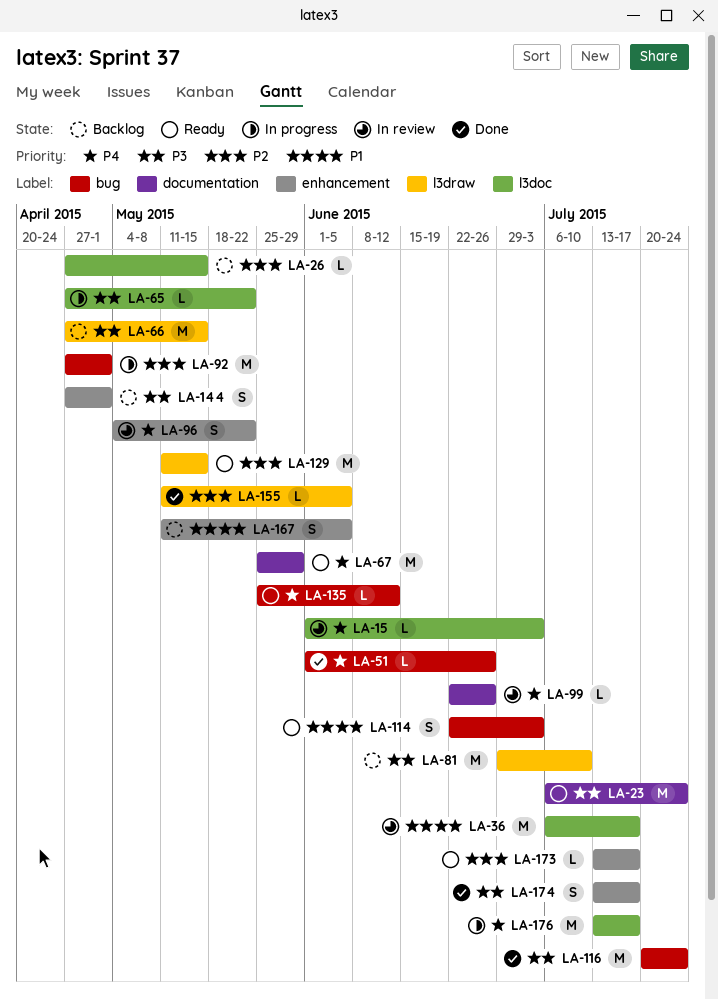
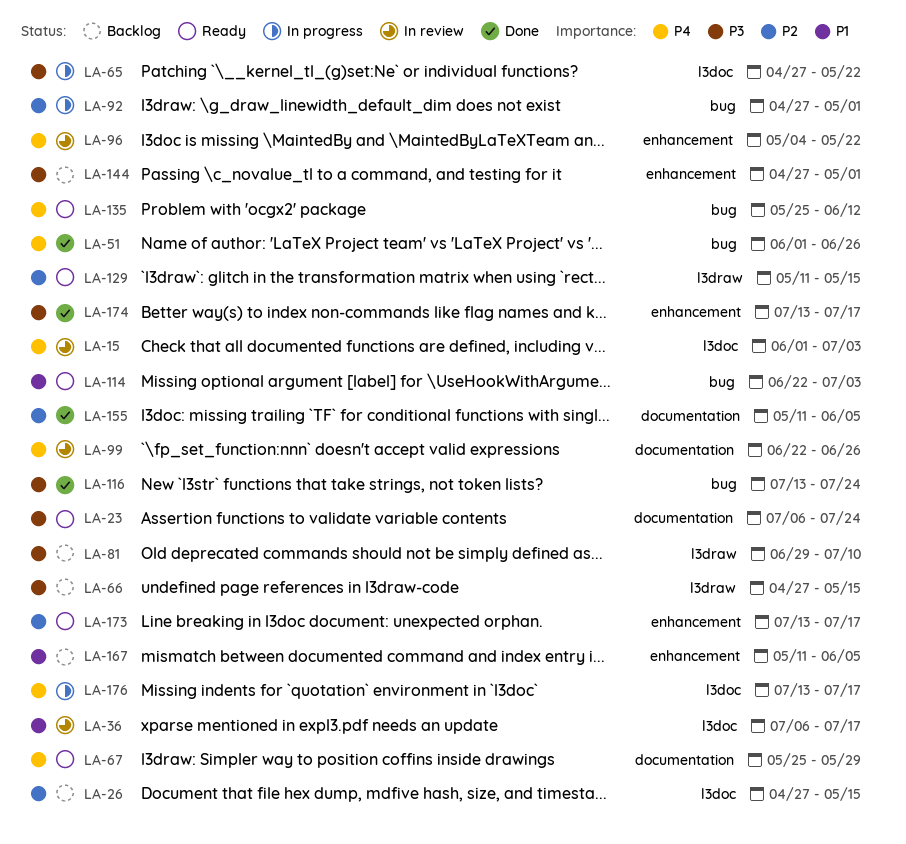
LA-116, start: Jul 20 -> Jul 13
LA-155, label: l3draw -> documentation

